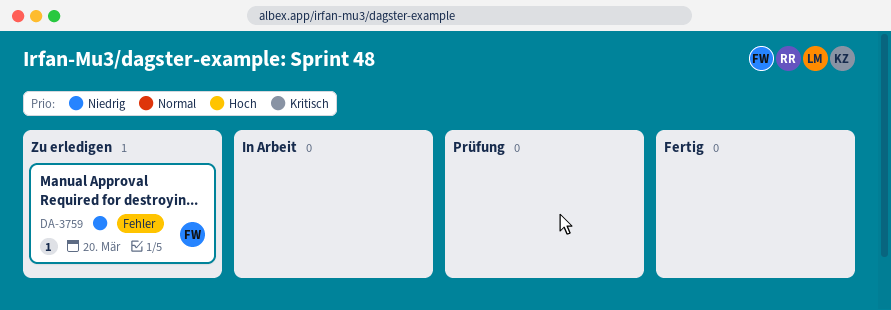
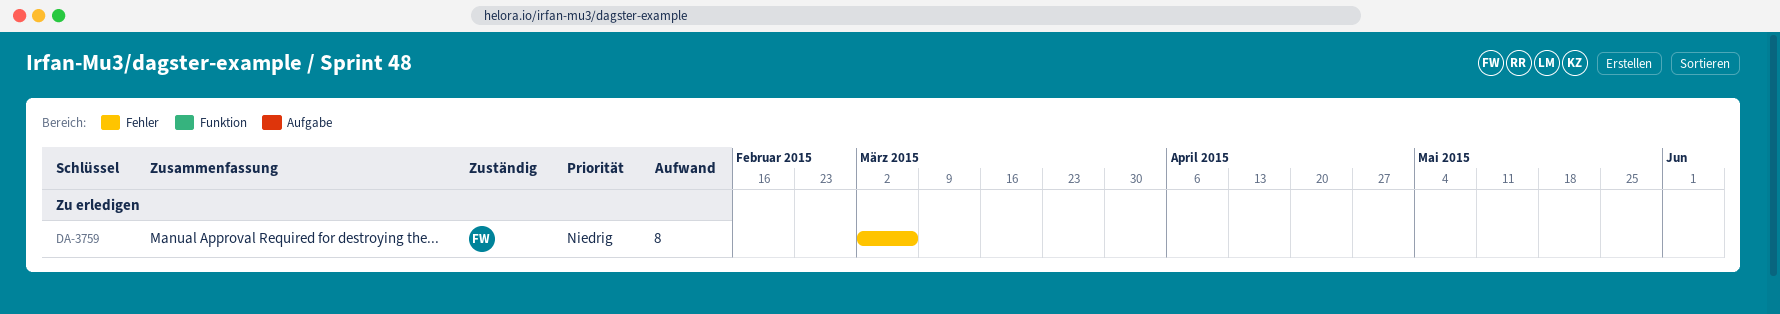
DA-3759, estimate: 1 -> 8
DA-3759, due: Mar 20 -> Mar 6

